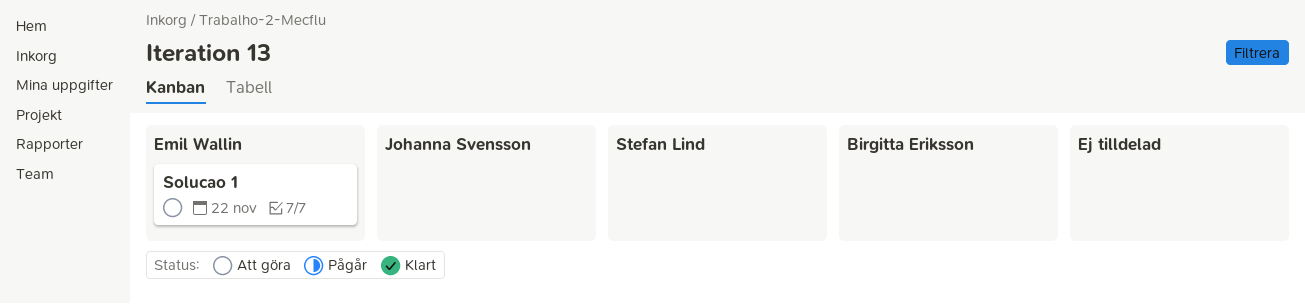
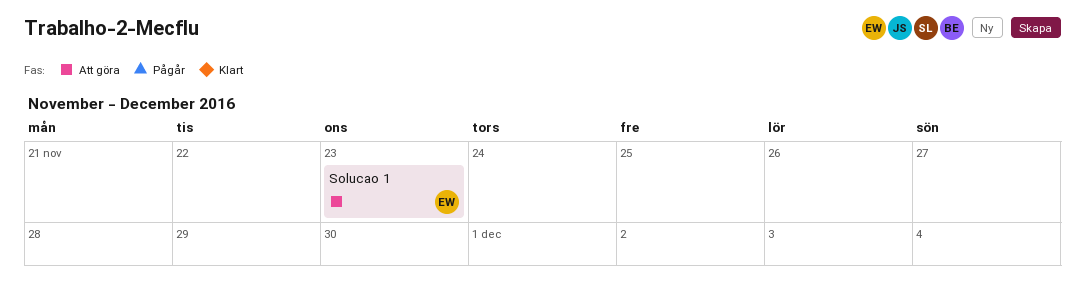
Solucao 1, due: Nov 22 -> Nov 23

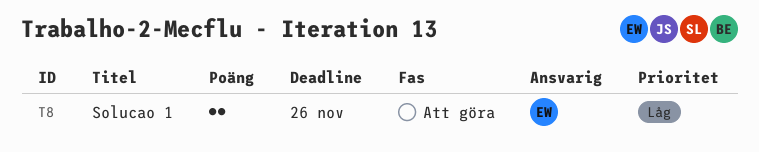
Solucao 1, due: Nov 23 -> Nov 26

